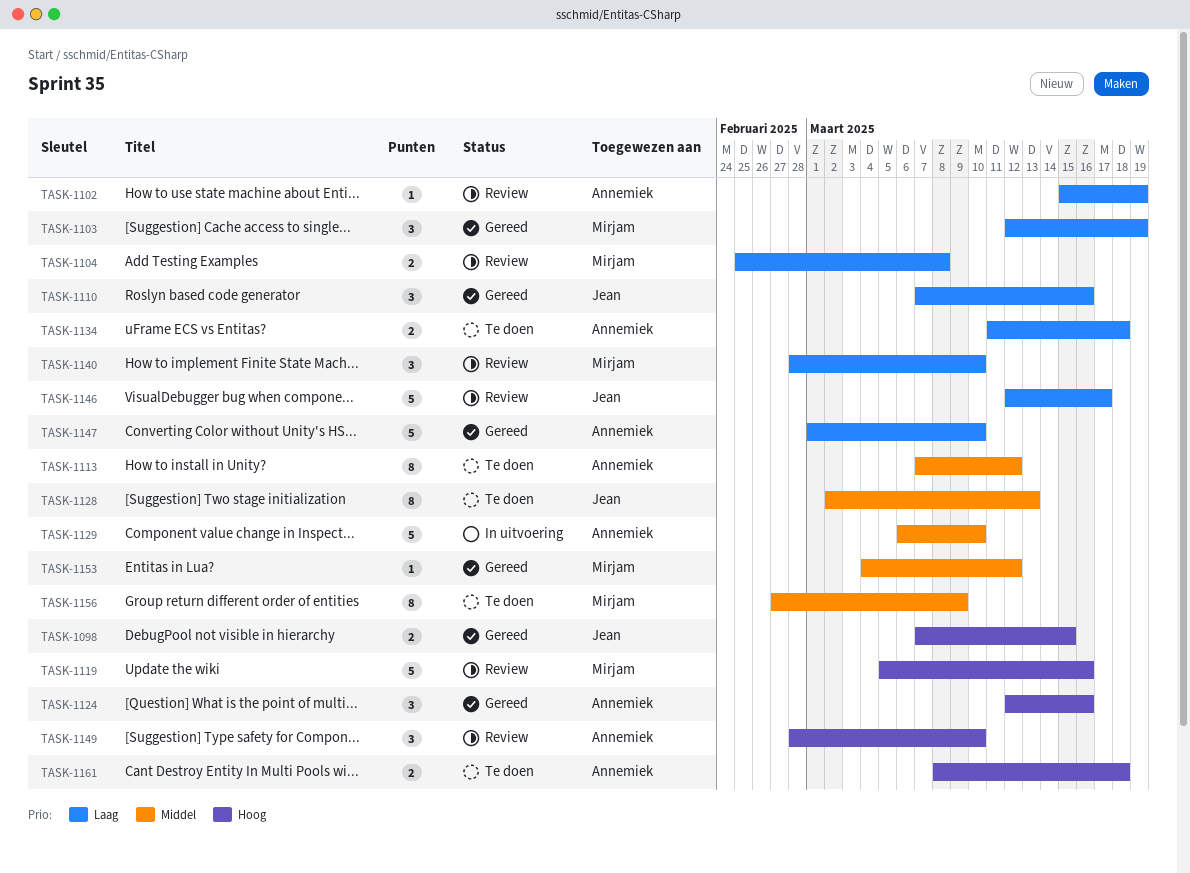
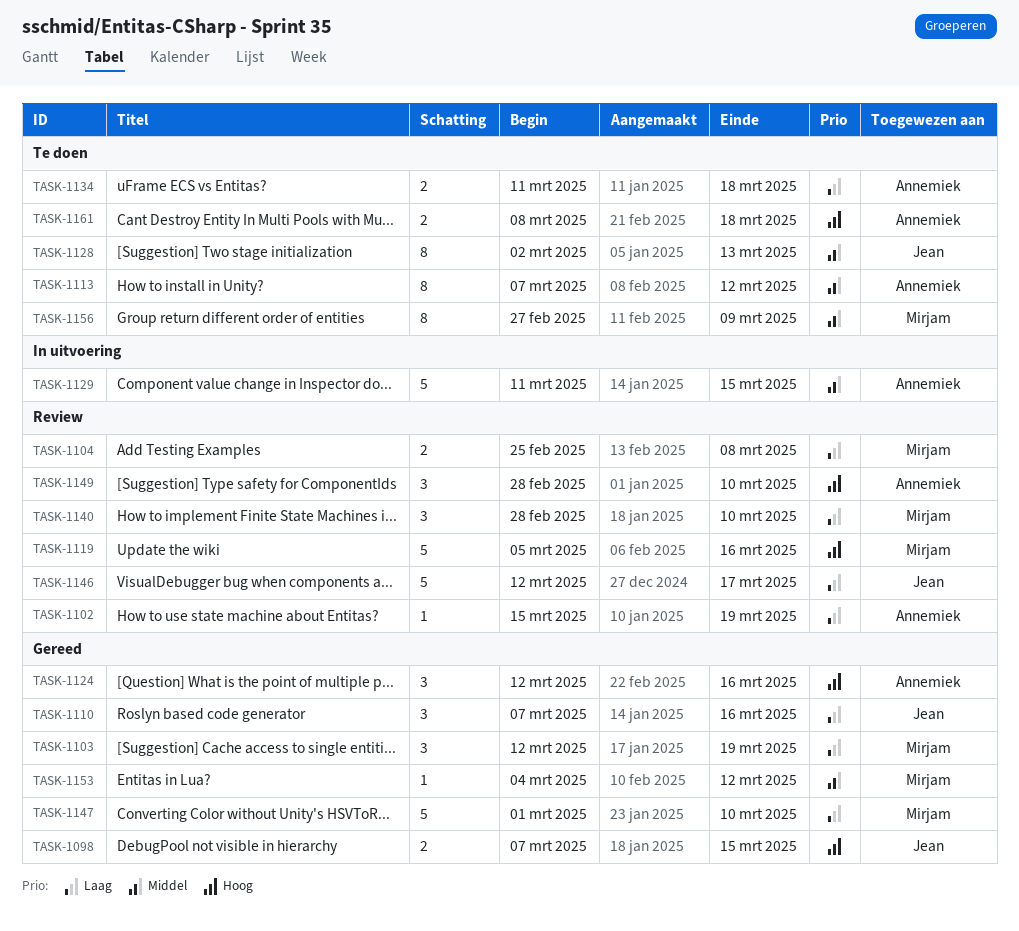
TASK-1129, start: Mar 6 -> Mar 11
TASK-1129, due: Mar 10 -> Mar 15
TASK-1147, owner: Annemiek -> Mirjam

